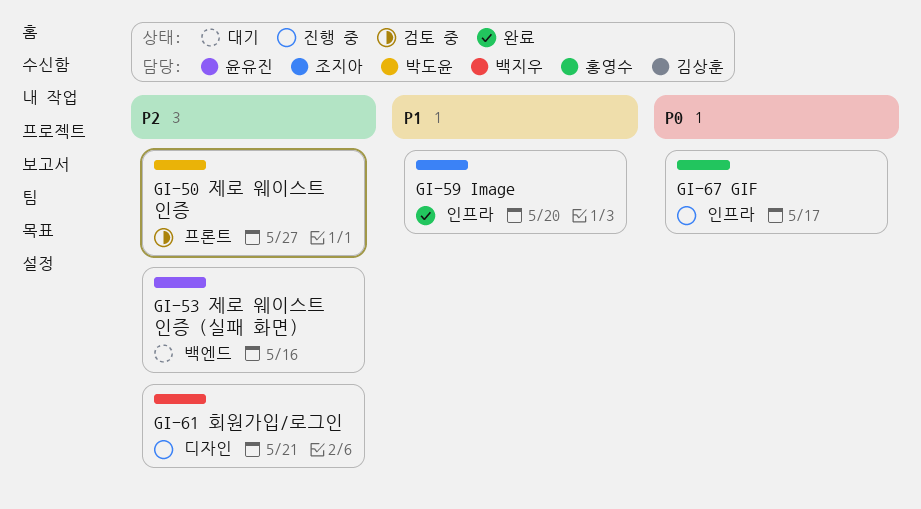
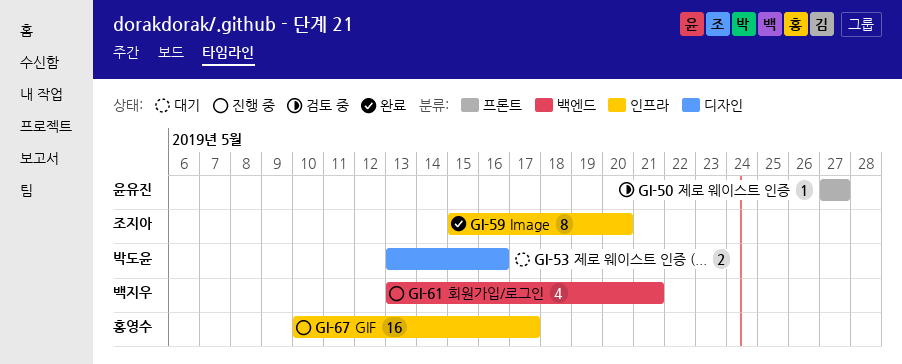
GI-50, owner: 박도윤 -> 윤유진
GI-53, owner: 윤유진 -> 박도윤
GI-53, label: 백엔드 -> 디자인
GI-61, label: 디자인 -> 백엔드

